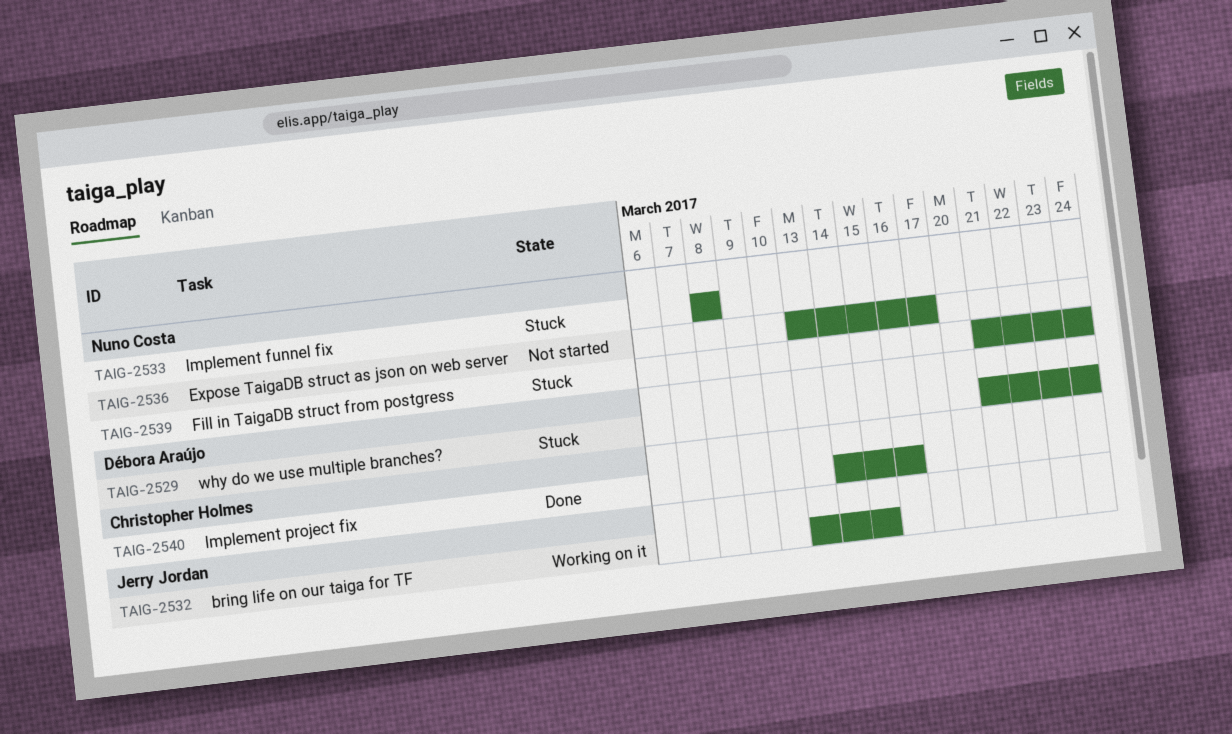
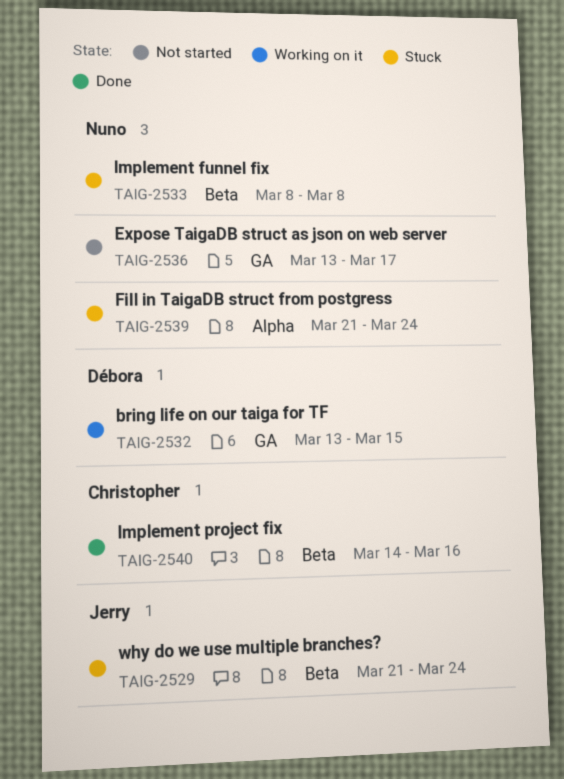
TAIG-2529, owner: Débora Araújo -> Jerry Jordan
TAIG-2532, owner: Jerry Jordan -> Débora Araújo

